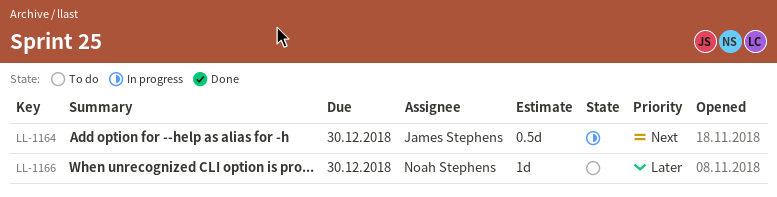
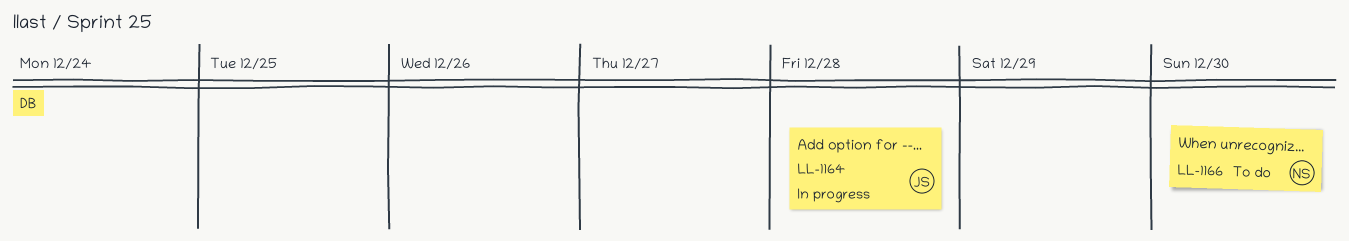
LL-1164, due: Dec 30 -> Dec 28

